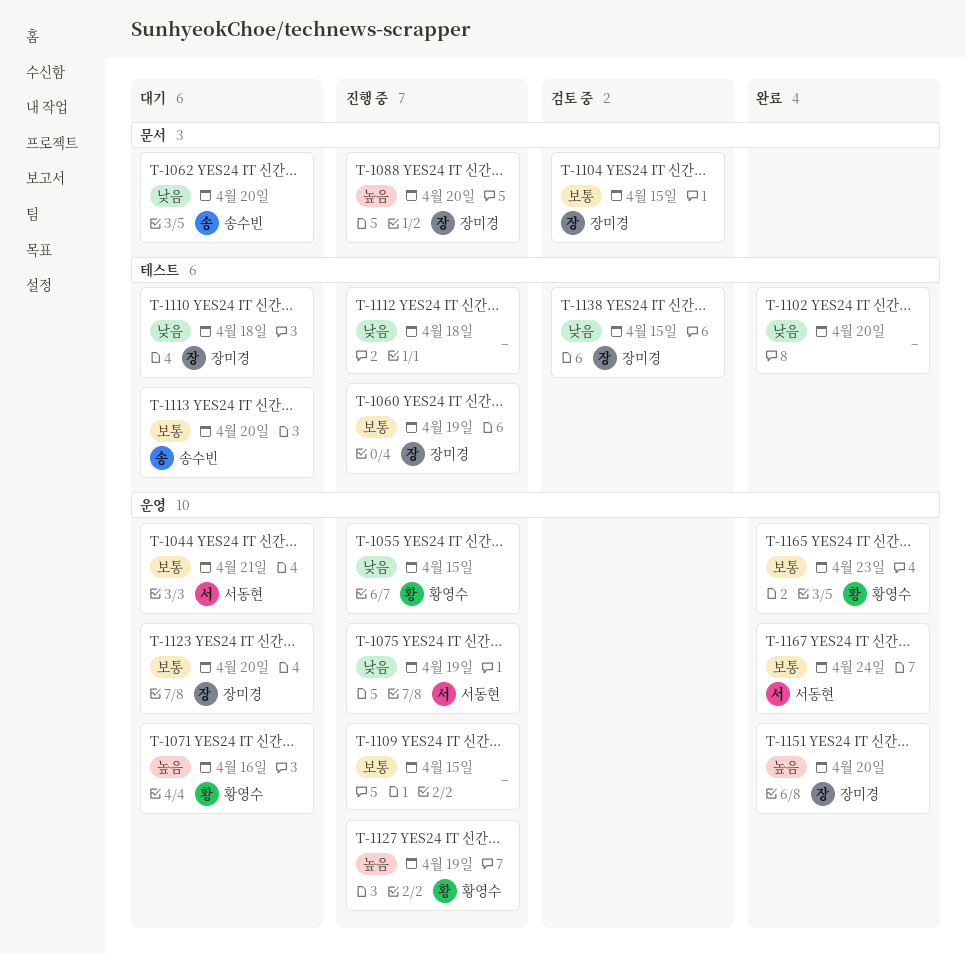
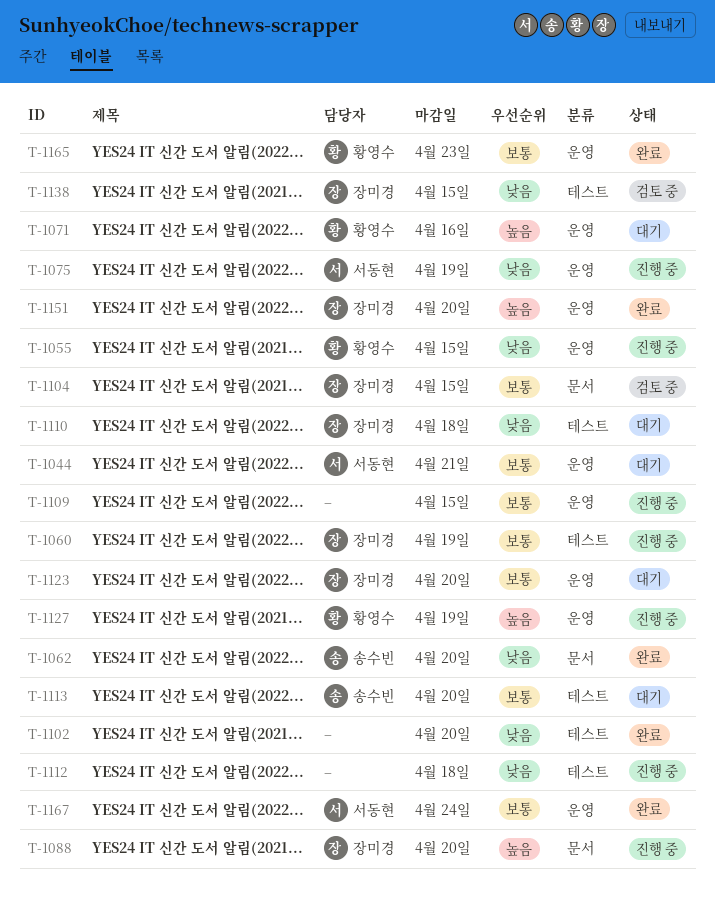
T-1062, status: 대기 -> 완료

